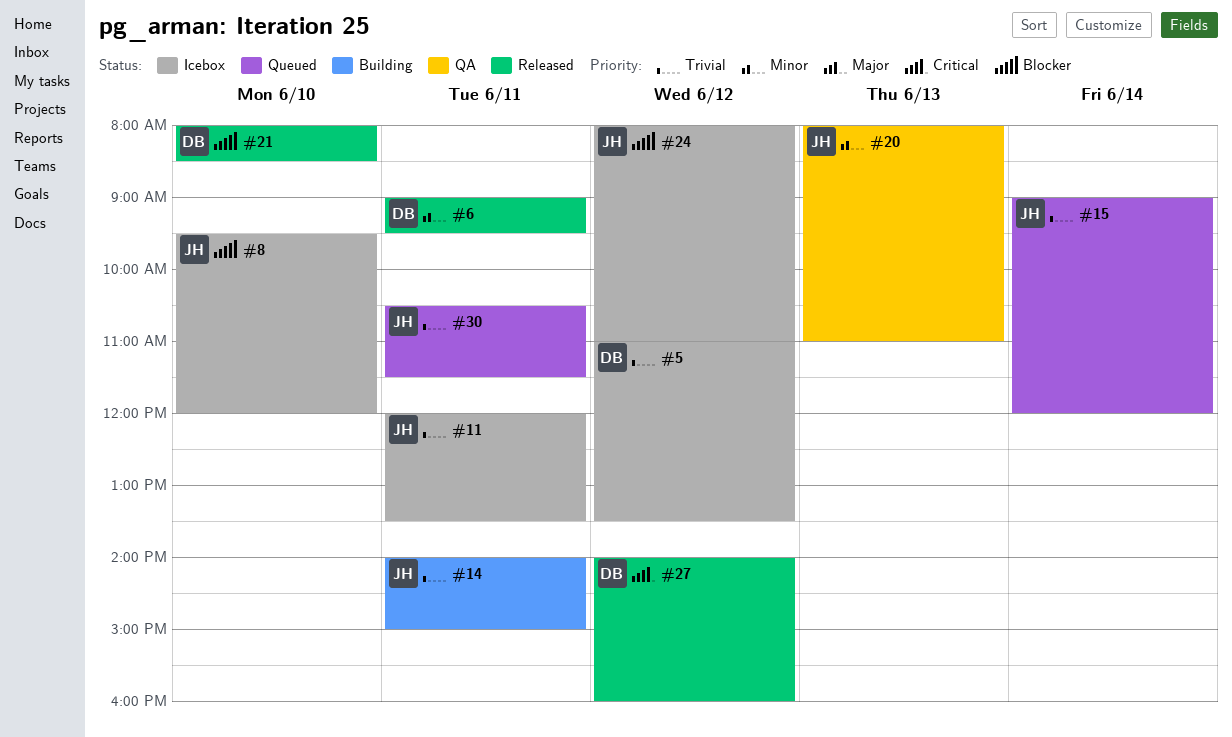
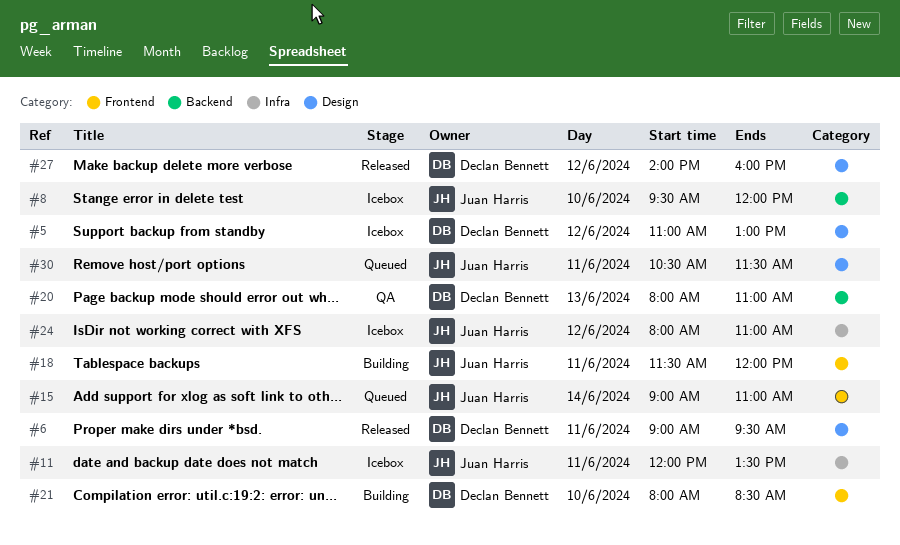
#5, ends: 13:30 -> 13:00
#14: present -> none
#15, ends: 12:00 -> 11:00
#18: none -> present
#20, owner: Juan Harris -> Declan Bennett
#21, status: Released -> Building

